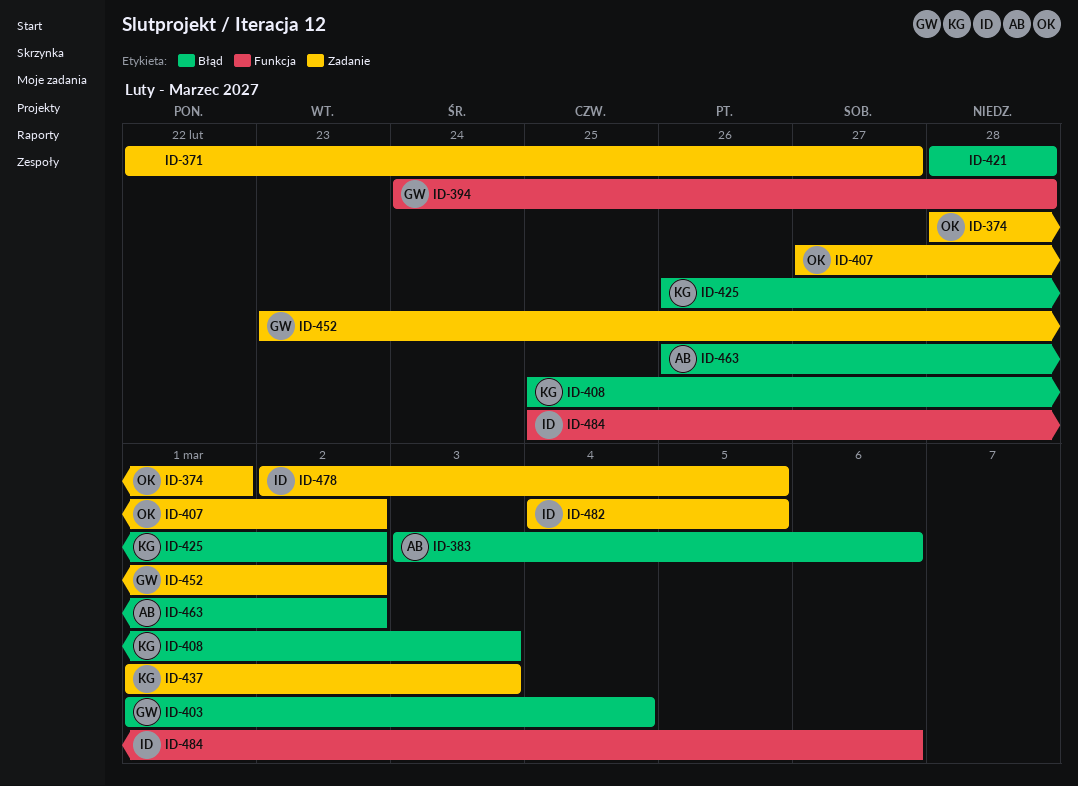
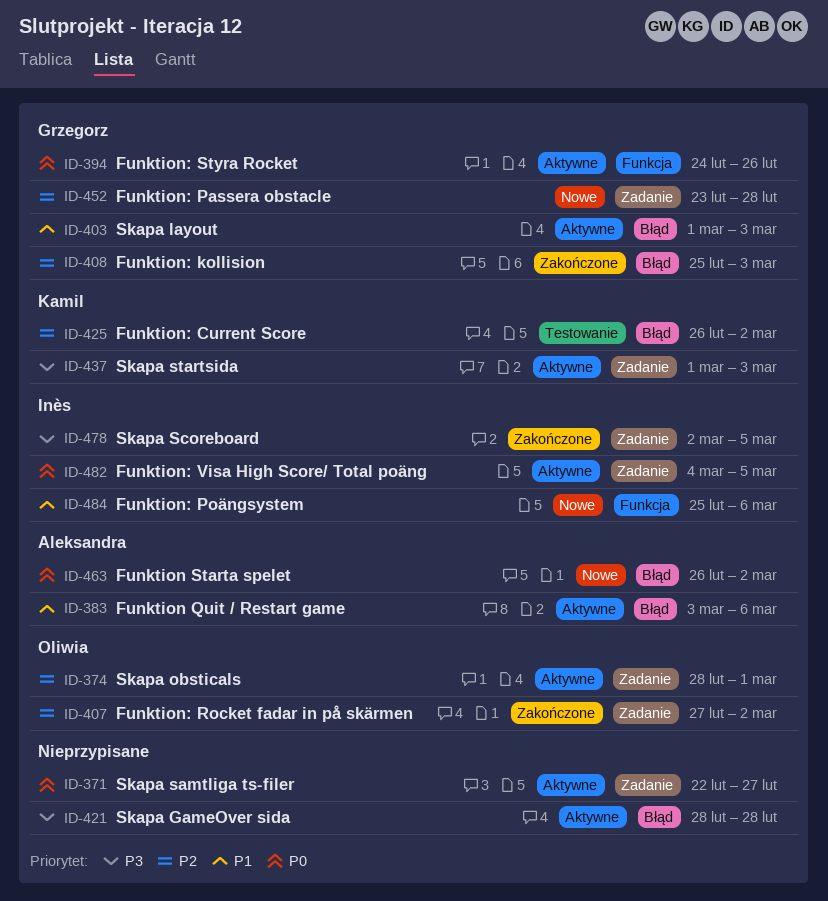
ID-394, due: Feb 28 -> Feb 26
ID-403, due: Mar 4 -> Mar 3
ID-408, owner: Kamil -> Grzegorz
ID-452, due: Mar 2 -> Feb 28

